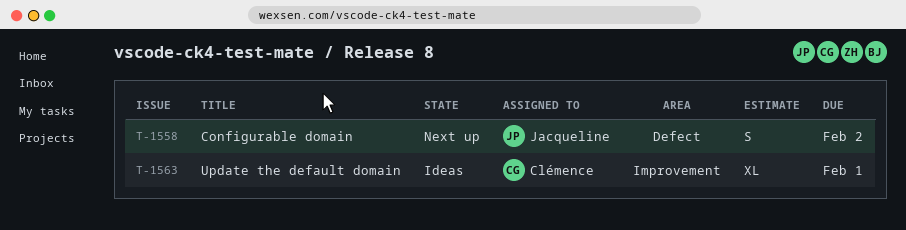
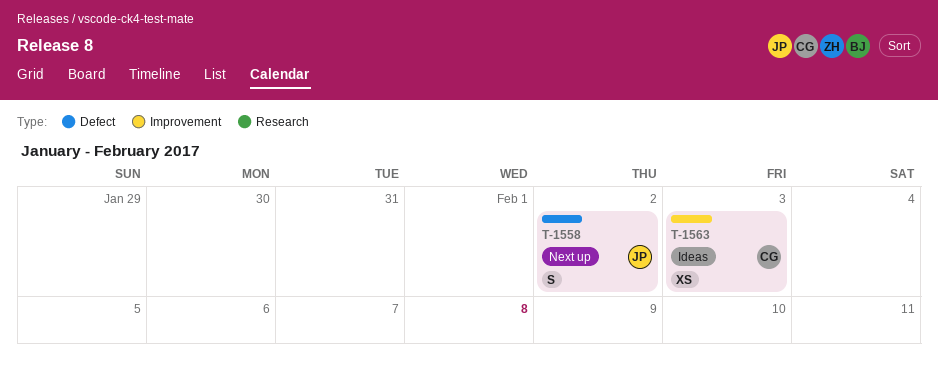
T-1563, estimate: XL -> XS
T-1563, due: Feb 1 -> Feb 3

